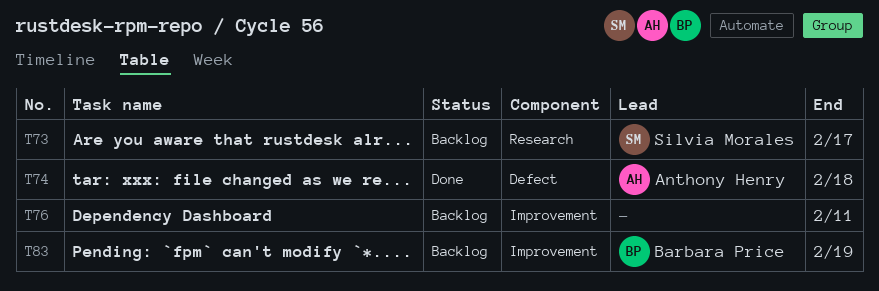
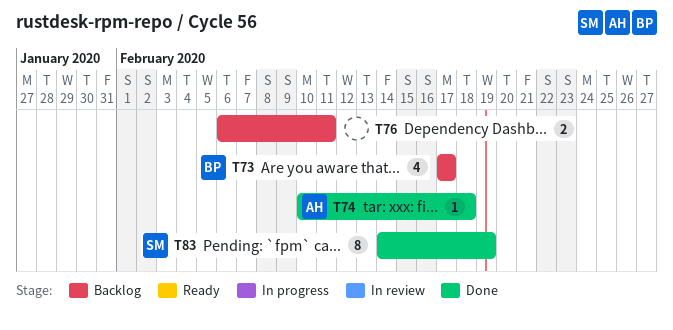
T73, owner: Silvia Morales -> Barbara Price
T83, status: Backlog -> Done
T83, owner: Barbara Price -> Silvia Morales

